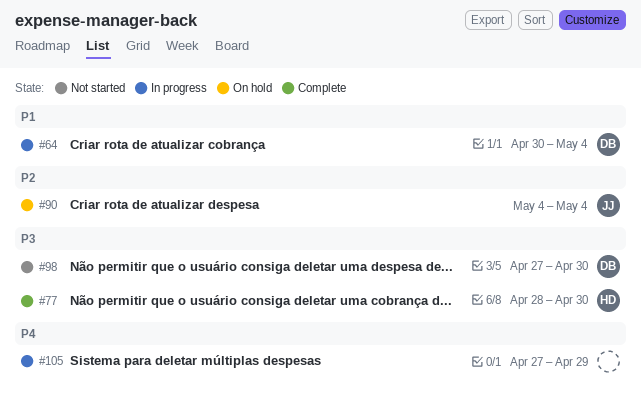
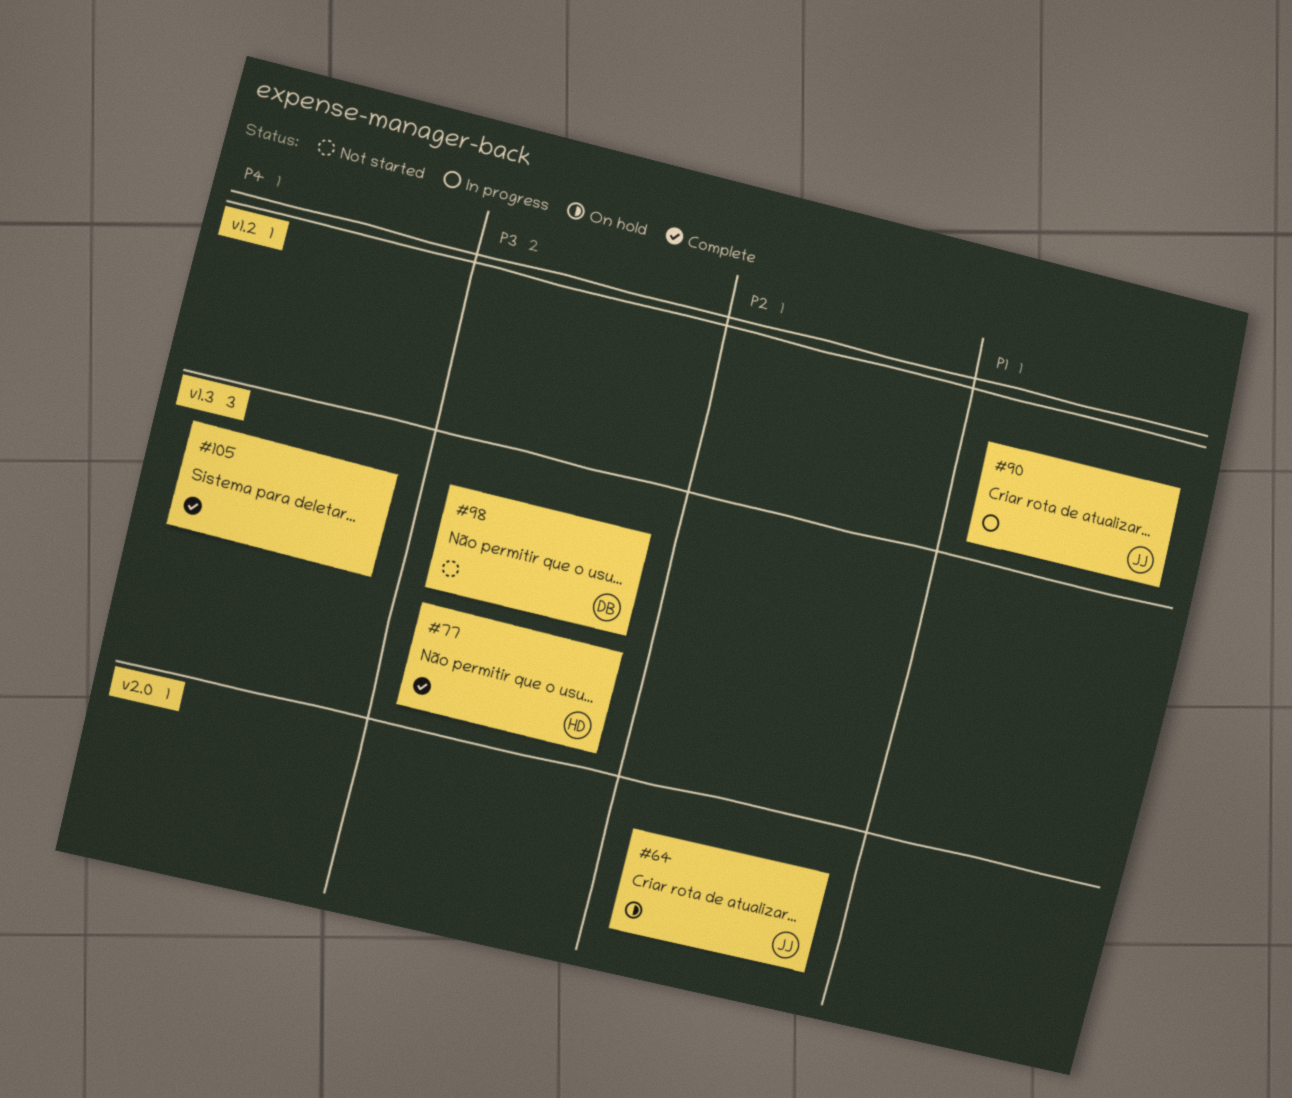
#64, status: In progress -> On hold
#64, owner: DB -> JJ
#64, priority: P1 -> P2
#90, status: On hold -> In progress
#90, priority: P2 -> P1
#105, status: In progress -> Complete

